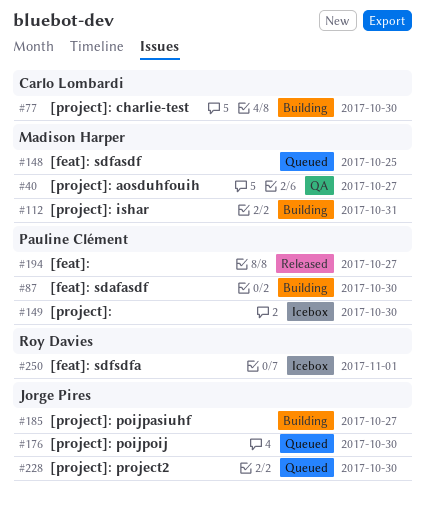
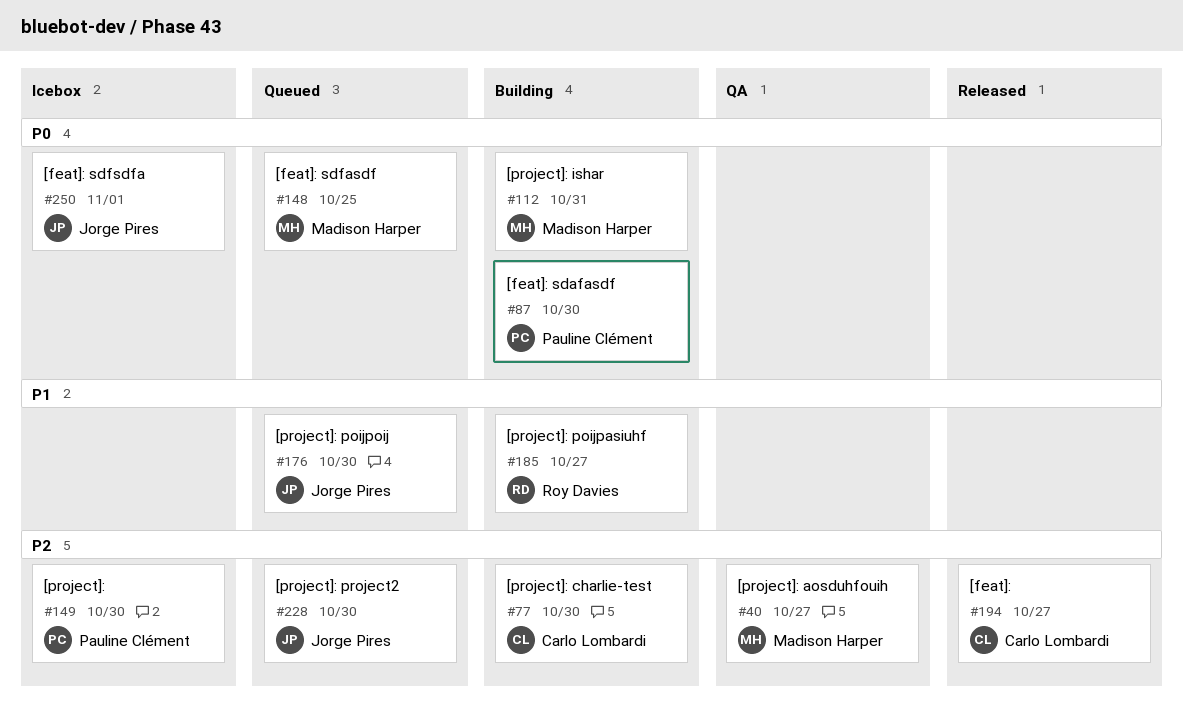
#185, owner: Jorge Pires -> Roy Davies
#194, owner: Pauline Clément -> Carlo Lombardi
#250, owner: Roy Davies -> Jorge Pires

